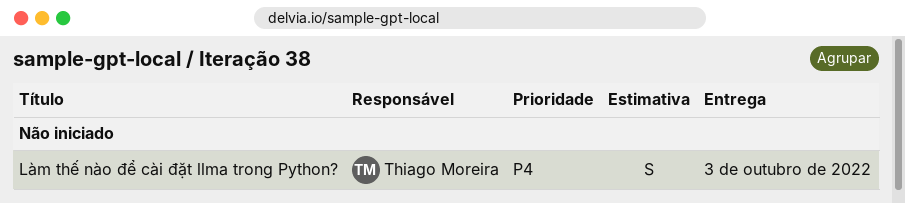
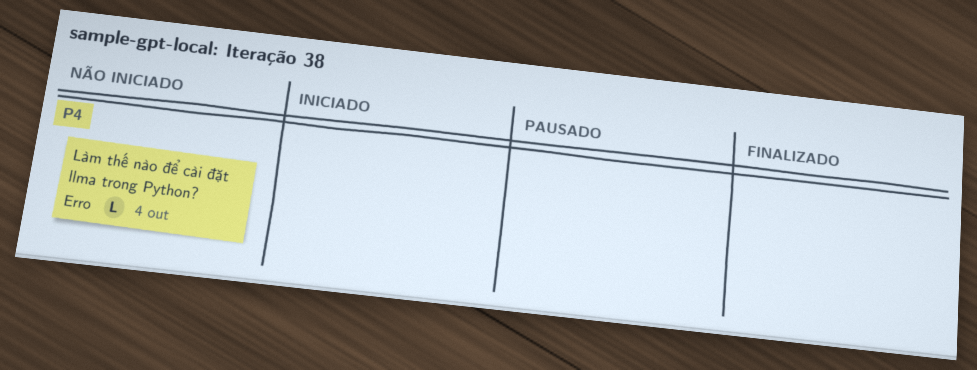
Làm thế nào để cài đặt llma trong Python?, estimate: S -> L
Làm thế nào để cài đặt llma trong Python?, due: Oct 3 -> Oct 4

